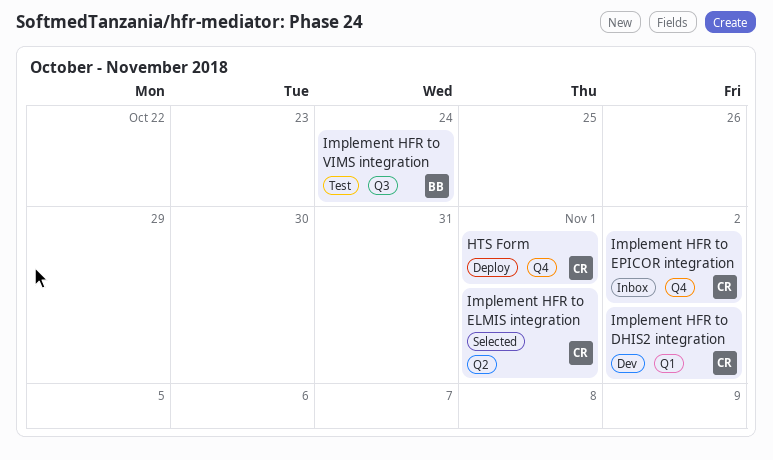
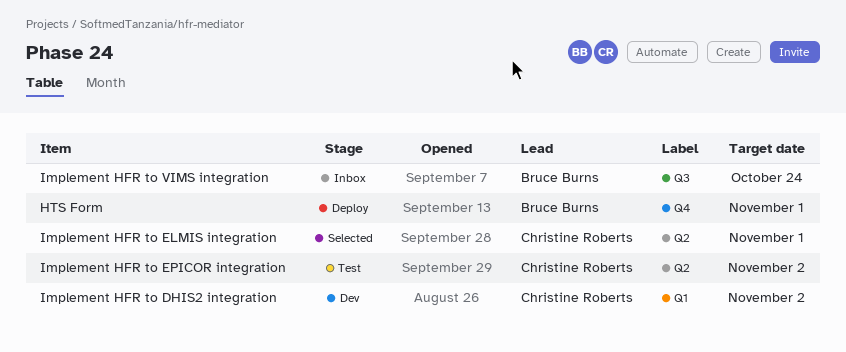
HTS Form, owner: Christine Roberts -> Bruce Burns
Implement HFR to EPICOR integration, status: Inbox -> Test
Implement HFR to EPICOR integration, label: Q4 -> Q2
Implement HFR to VIMS integration, status: Test -> Inbox

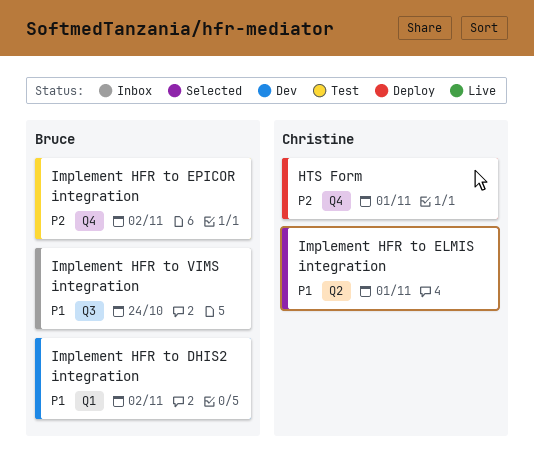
HTS Form, owner: Bruce Burns -> Christine Roberts
Implement HFR to DHIS2 integration, owner: Christine Roberts -> Bruce Burns
Implement HFR to EPICOR integration, owner: Christine Roberts -> Bruce Burns
Implement HFR to EPICOR integration, label: Q2 -> Q4

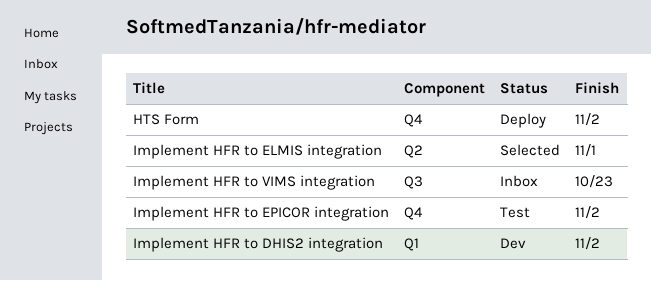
HTS Form, due: Nov 1 -> Nov 2
Implement HFR to VIMS integration, due: Oct 24 -> Oct 23

